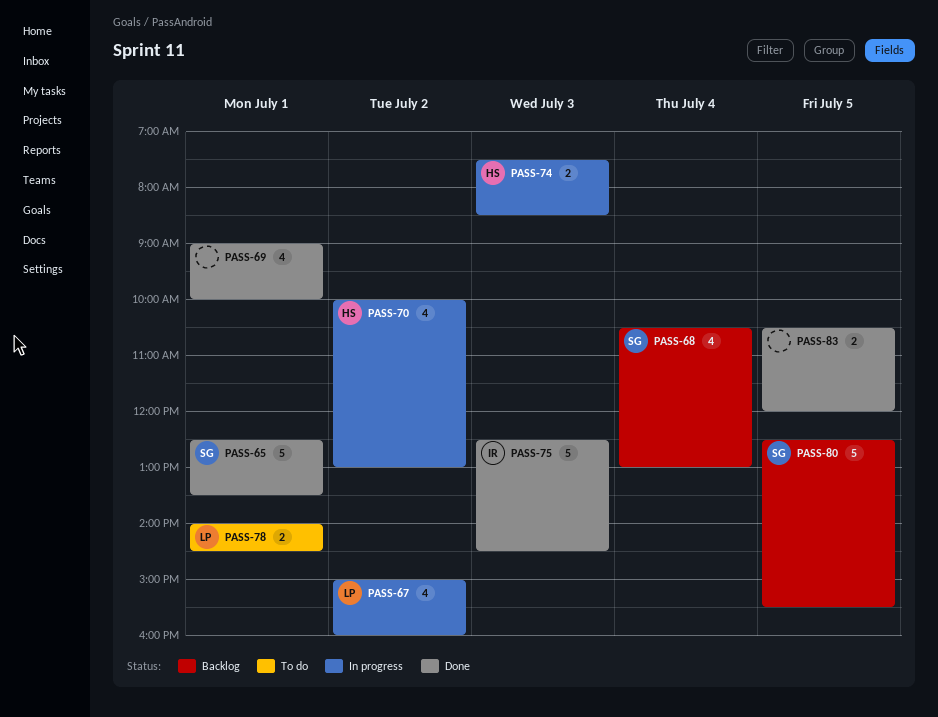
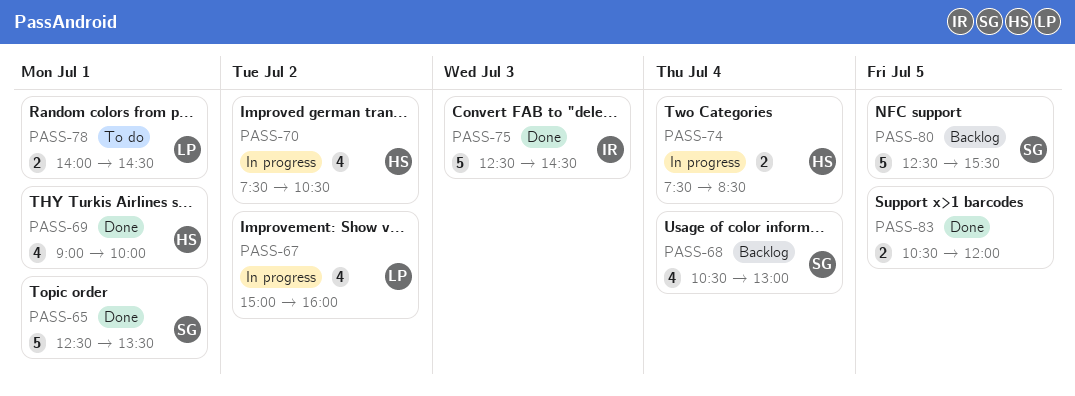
PASS-69, owner: none -> HS
PASS-70, begins: 10:00 -> 07:30
PASS-70, ends: 13:00 -> 10:30
PASS-74, day: Jul 3 -> Jul 4

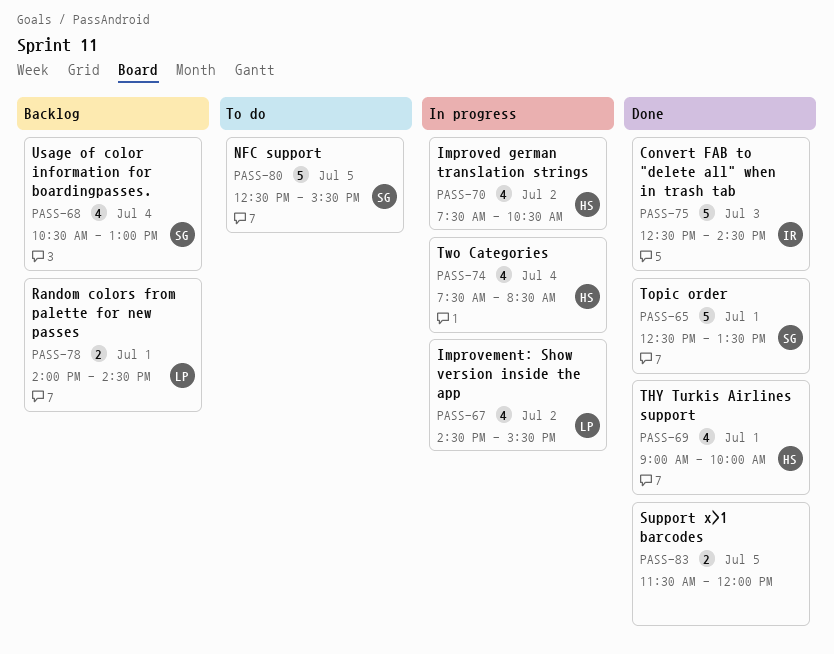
PASS-67, begins: 15:00 -> 14:30
PASS-67, ends: 16:00 -> 15:30
PASS-74, estimate: 2 -> 4
PASS-78, status: To do -> Backlog
PASS-80, status: Backlog -> To do
PASS-83, begins: 10:30 -> 11:30

